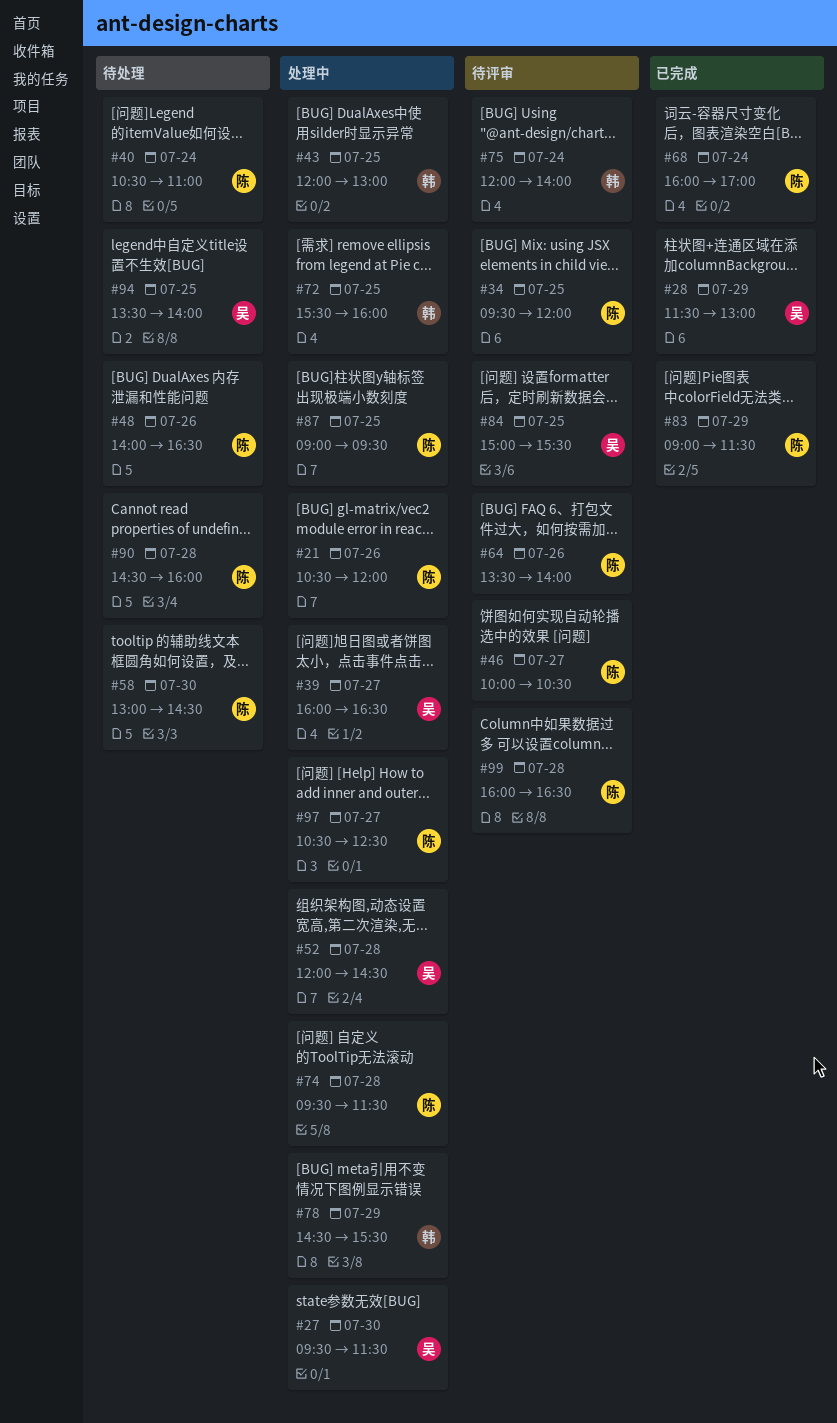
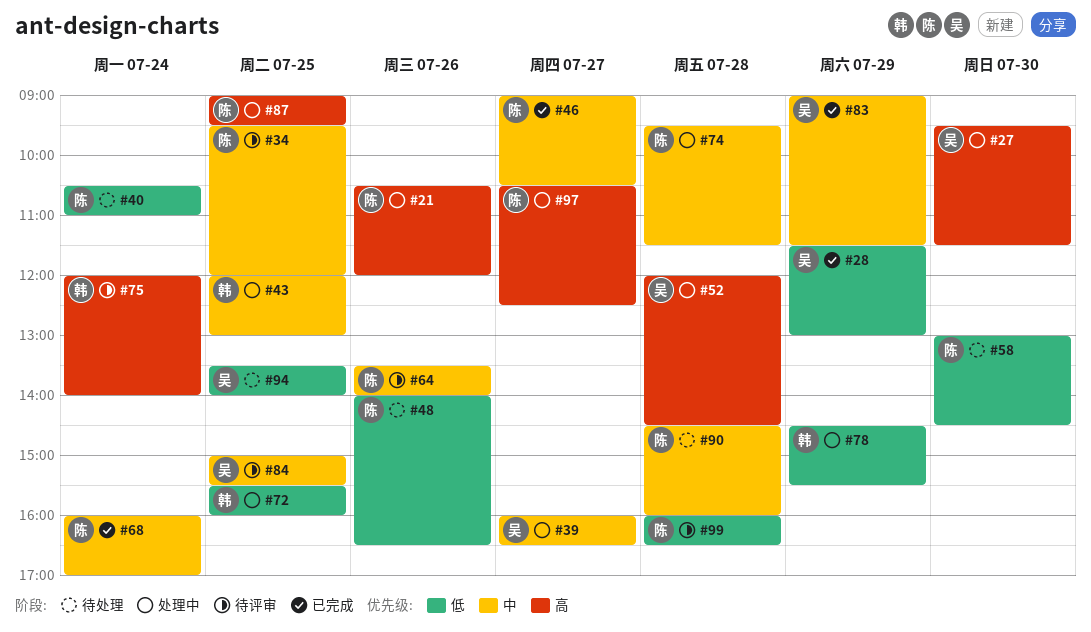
#46, status: 待评审 -> 已完成
#46, begins: 10:00 -> 09:00
#83, owner: 陈 -> 吴

